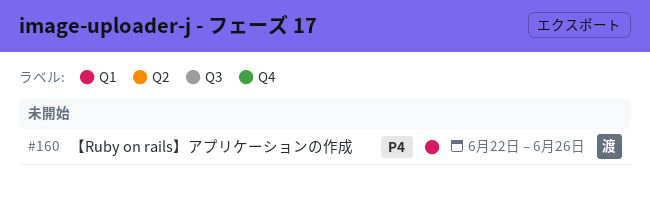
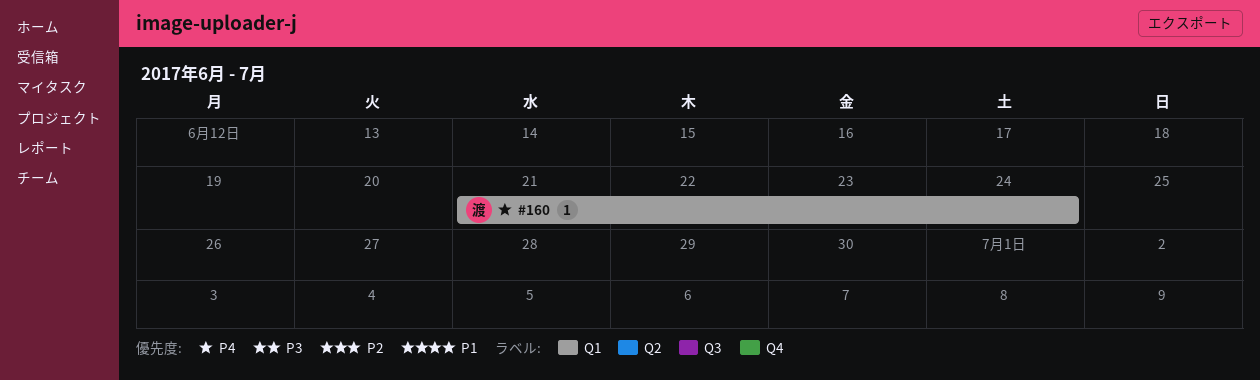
#160, start: Jun 22 -> Jun 21
#160, due: Jun 26 -> Jun 24

